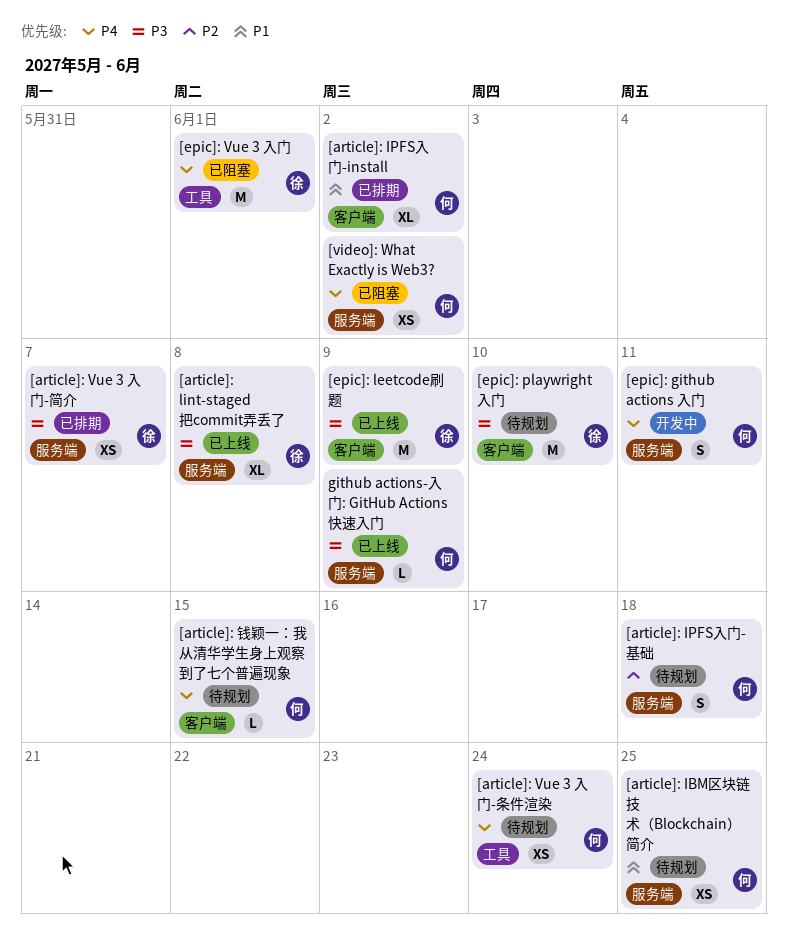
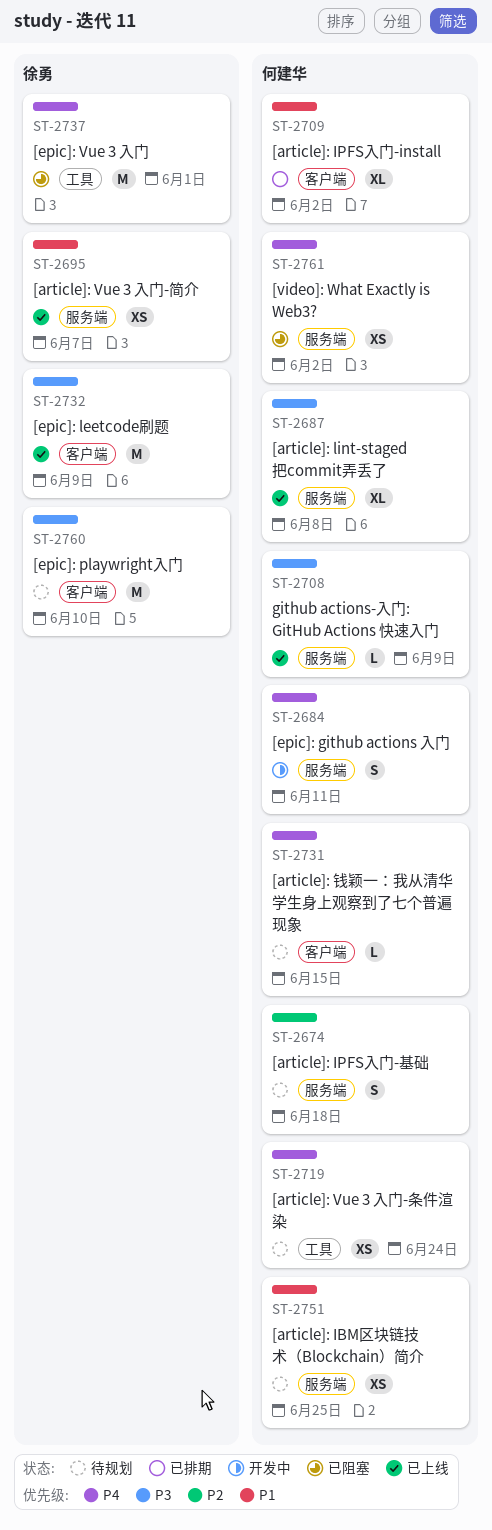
[article]: lint-staged 把commit弄丢了, owner: 徐勇 -> 何建华
[article]: Vue 3 入门-简介, status: 已排期 -> 已上线
[article]: Vue 3 入门-简介, priority: P3 -> P1

